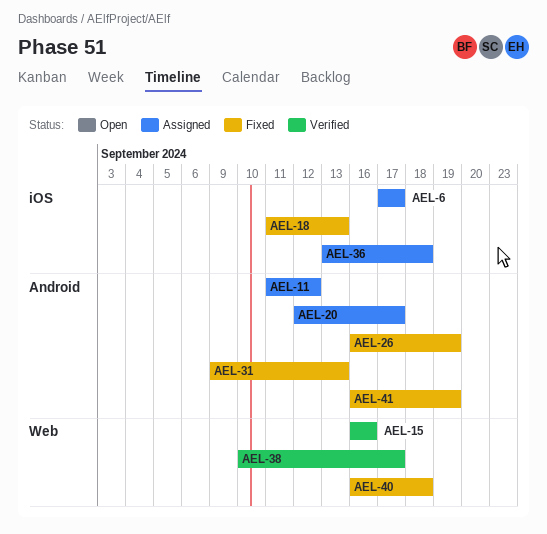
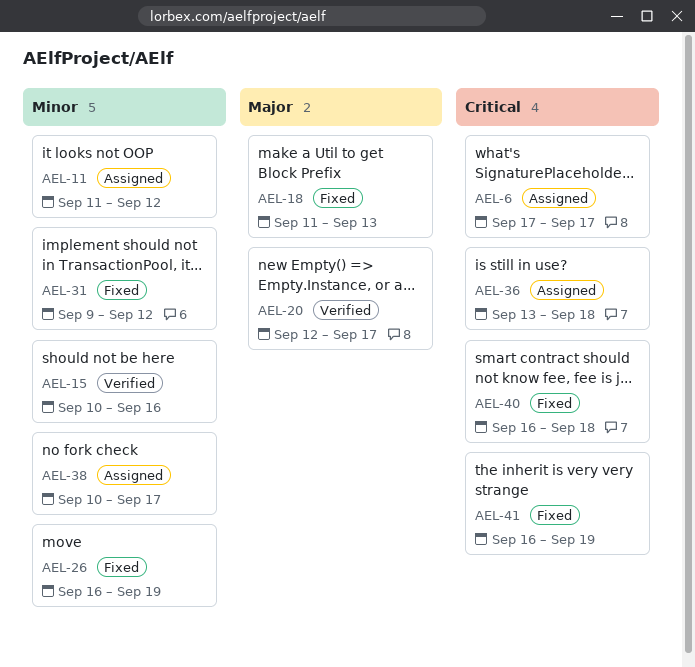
AEL-15, start: Sep 16 -> Sep 10
AEL-20, status: Assigned -> Verified
AEL-31, due: Sep 13 -> Sep 12
AEL-38, status: Verified -> Assigned

